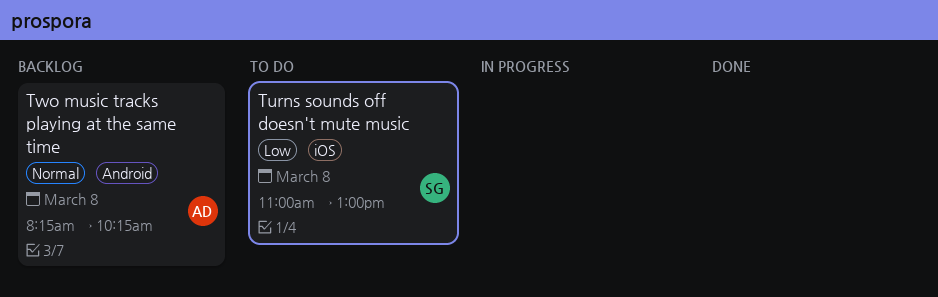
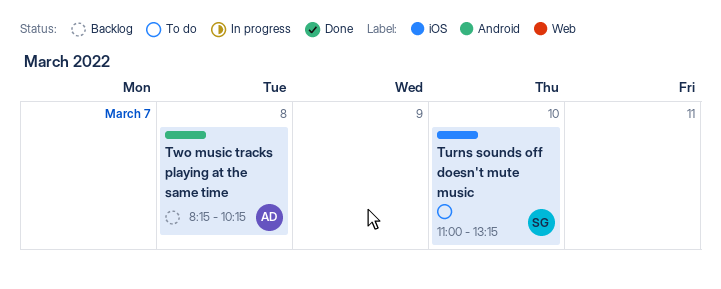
Turns sounds off doesn't mute music, day: Mar 8 -> Mar 10
Turns sounds off doesn't mute music, ends: 13:00 -> 13:15

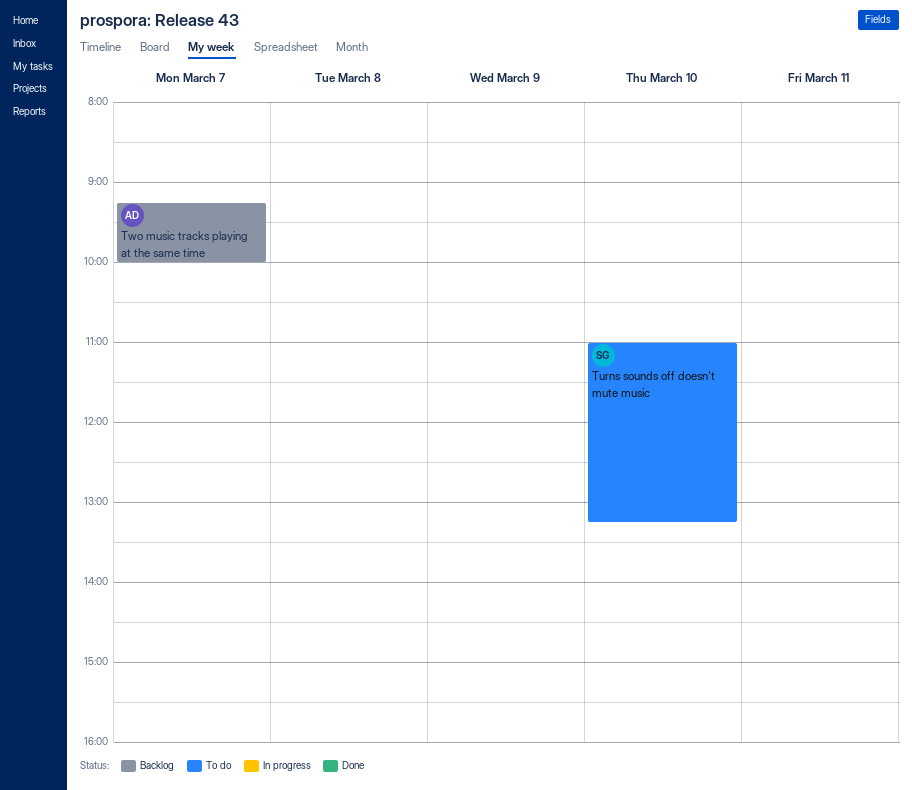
Two music tracks playing at the same time, day: Mar 8 -> Mar 7
Two music tracks playing at the same time, begins: 08:15 -> 09:15
Two music tracks playing at the same time, ends: 10:15 -> 10:00

